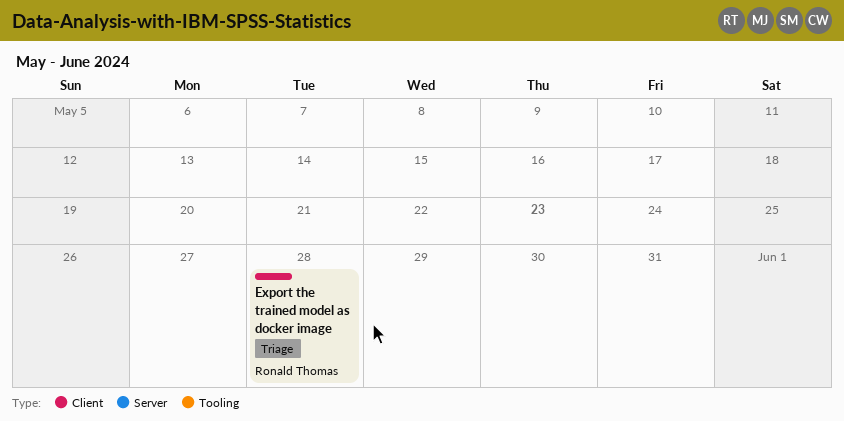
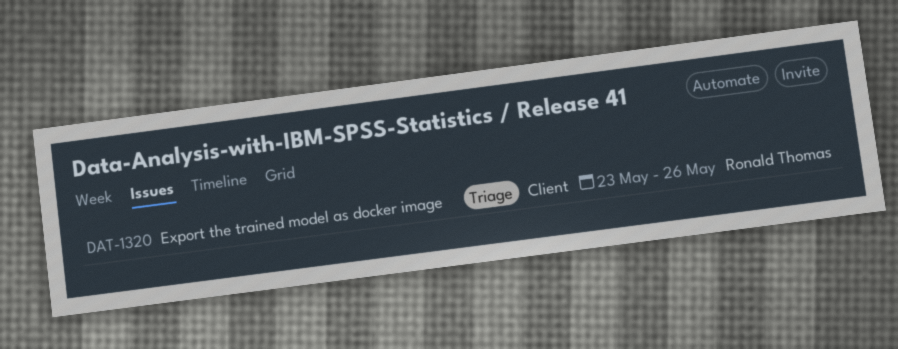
Export the trained model as docker image, due: May 28 -> May 26

